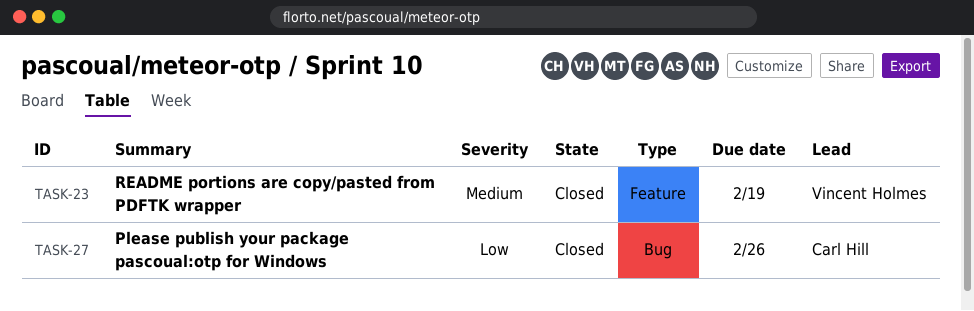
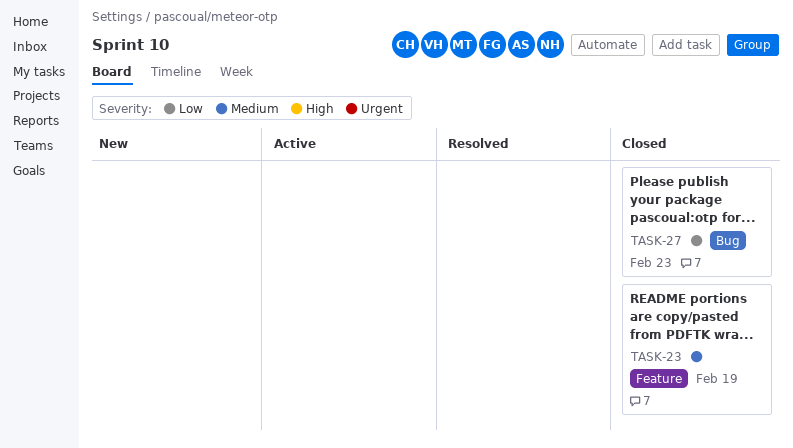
TASK-27, due: Feb 26 -> Feb 23

